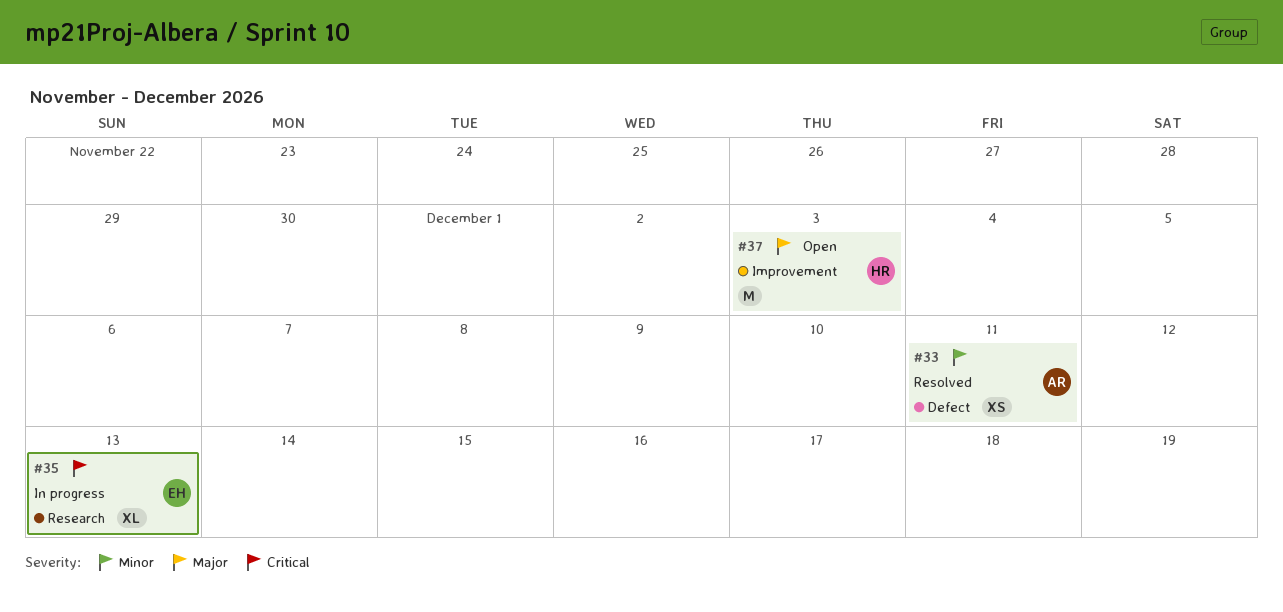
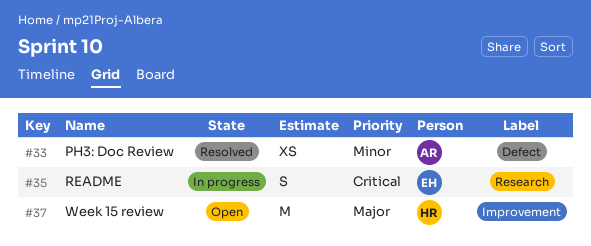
#35, estimate: XL -> S

